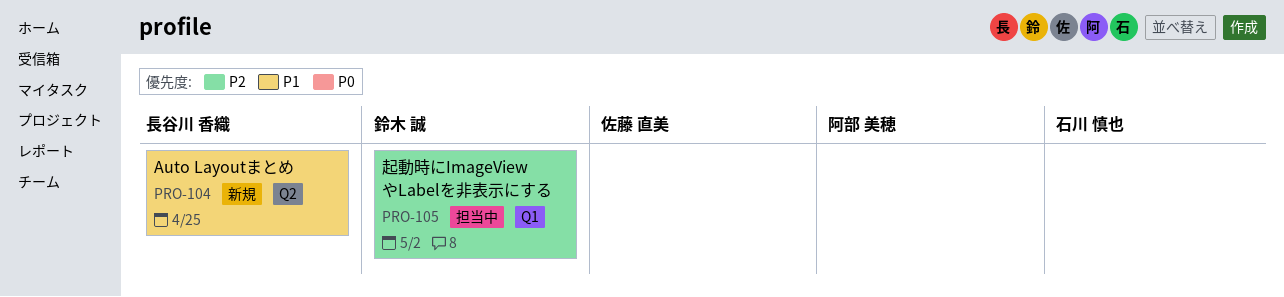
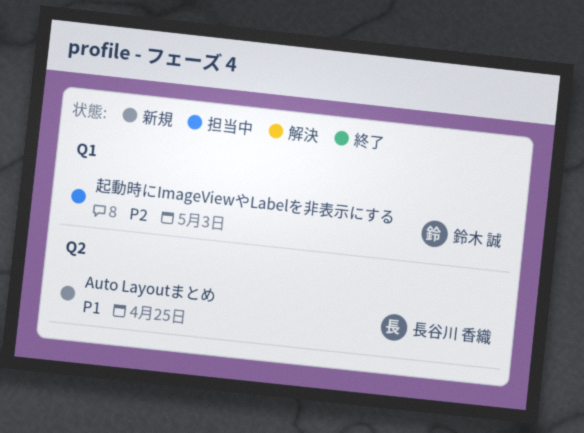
起動時にImageViewやLabelを非表示にする, due: May 2 -> May 3

